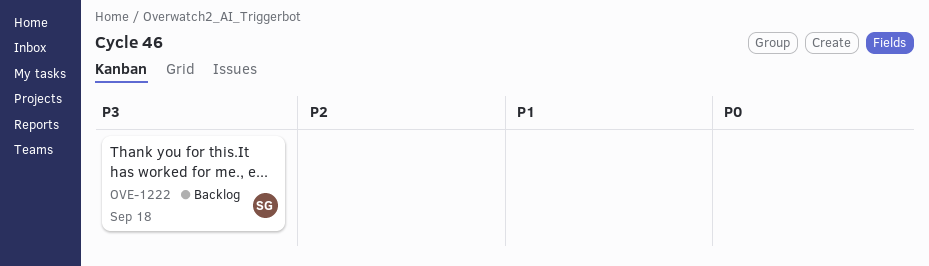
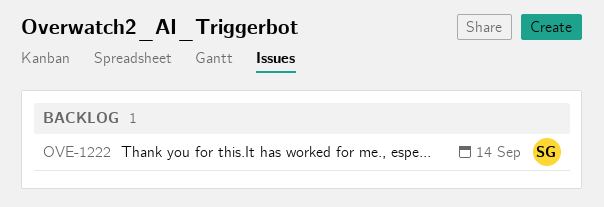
OVE-1222, due: Sep 18 -> Sep 14

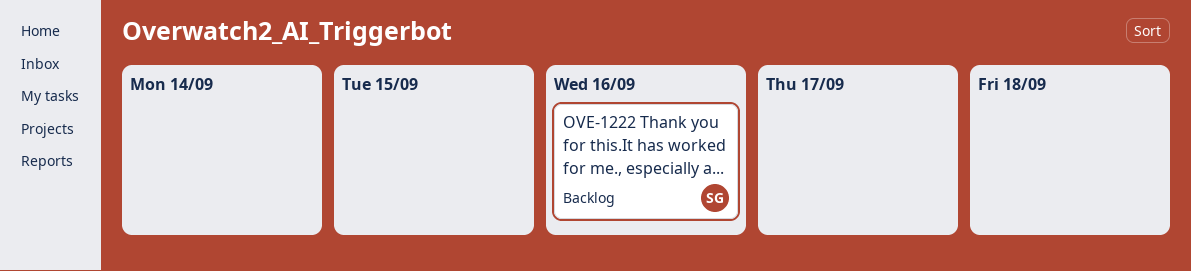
OVE-1222, due: Sep 14 -> Sep 16

